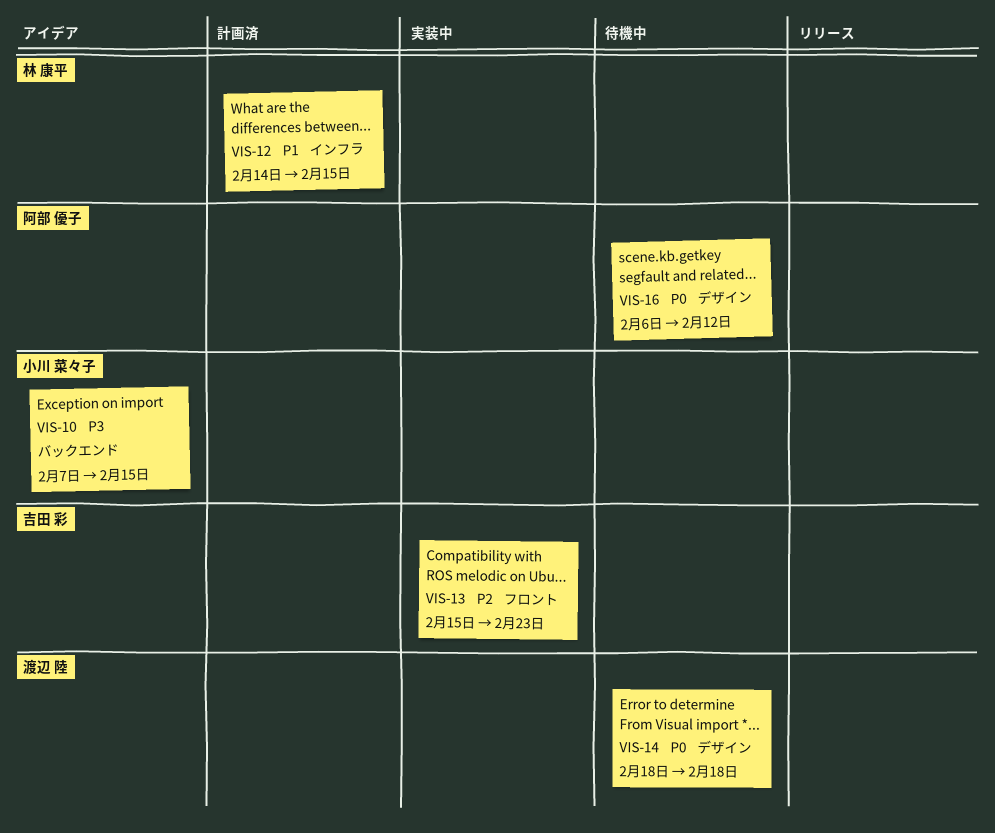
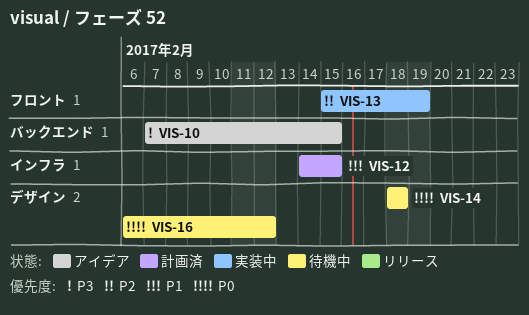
VIS-13, due: Feb 23 -> Feb 19

